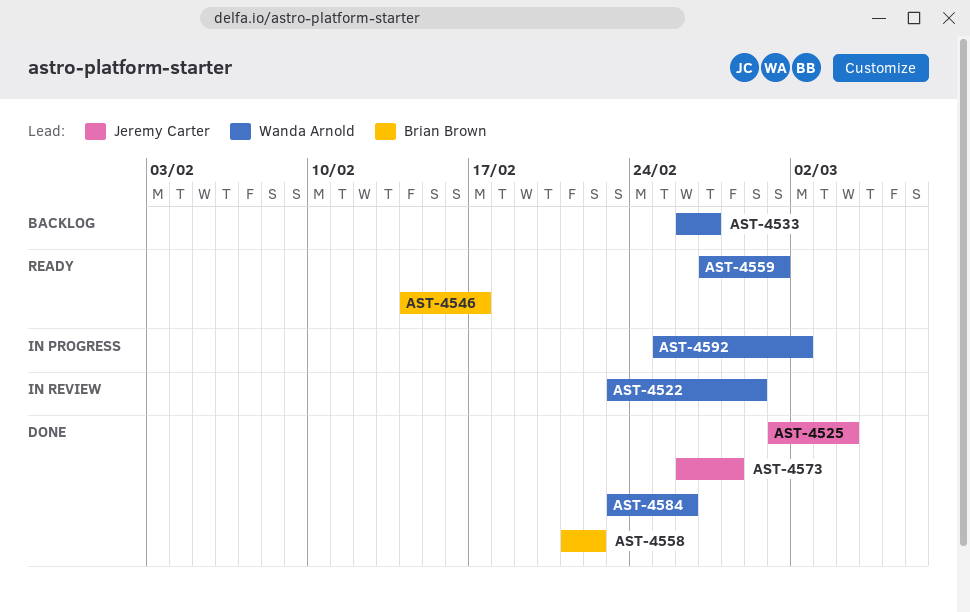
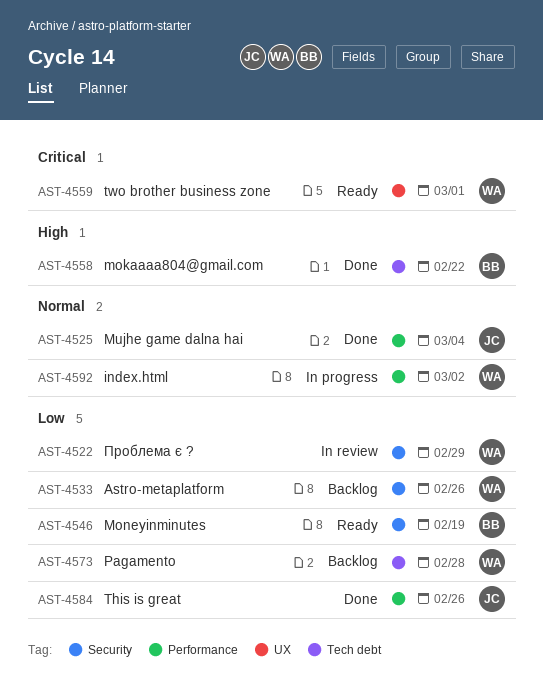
AST-4533, due: Feb 27 -> Feb 26
AST-4546, due: Feb 17 -> Feb 19
AST-4573, status: Done -> Backlog
AST-4573, owner: Jeremy Carter -> Wanda Arnold
AST-4584, owner: Wanda Arnold -> Jeremy Carter

